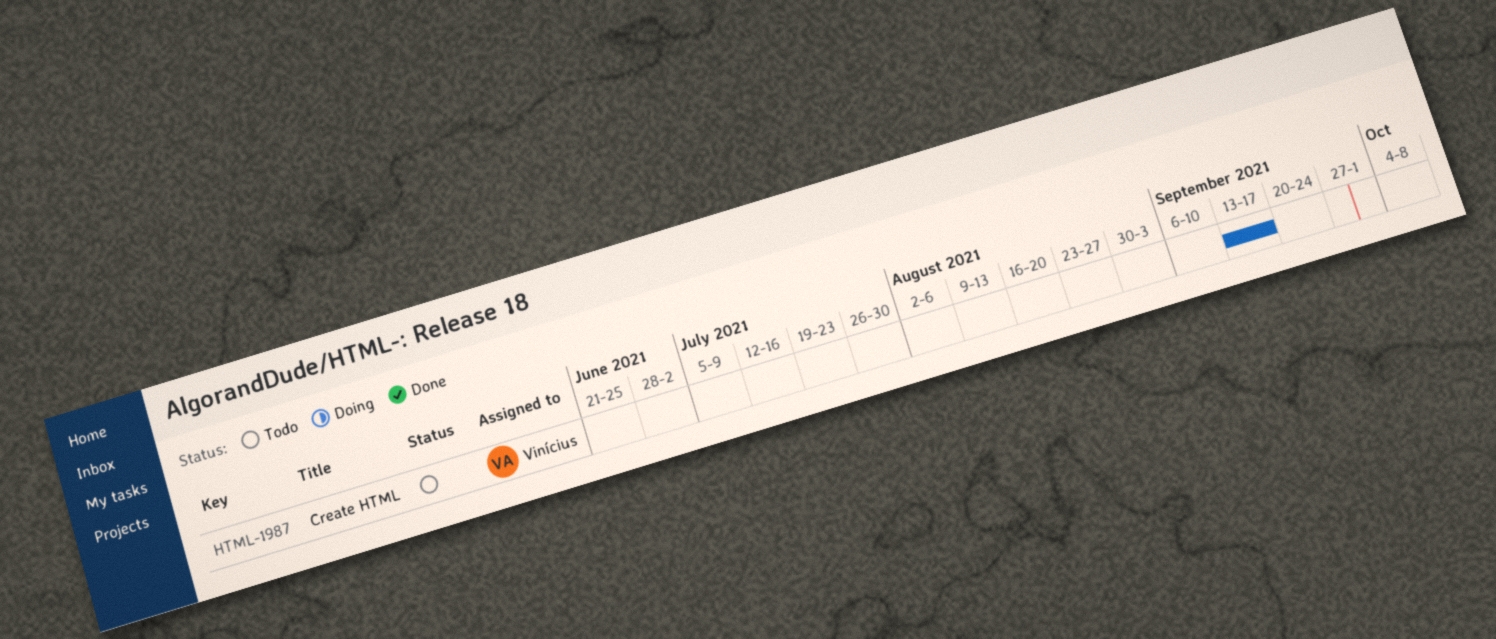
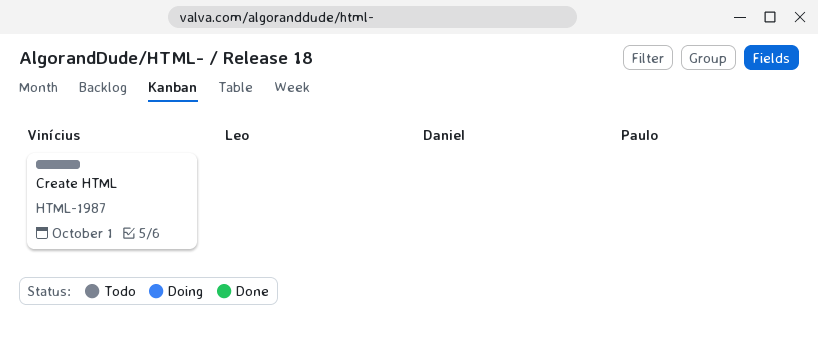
HTML-1987, due: Sep 17 -> Oct 1

